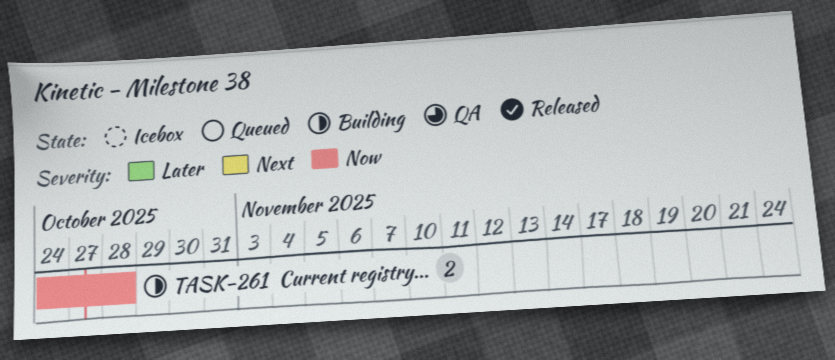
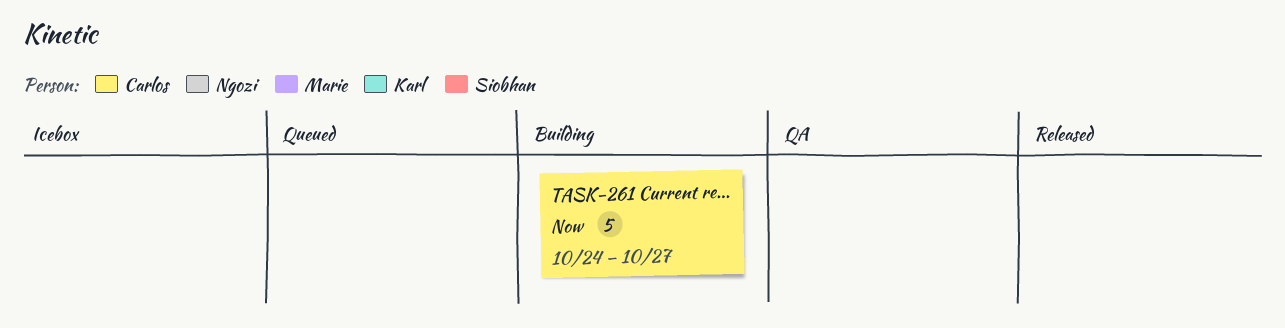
TASK-261, estimate: 2 -> 5
TASK-261, due: Oct 28 -> Oct 27

